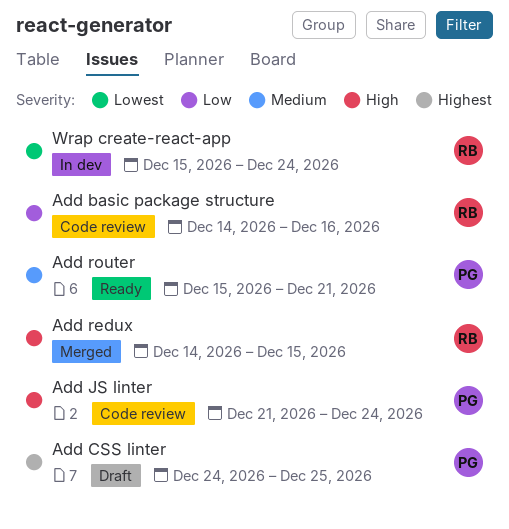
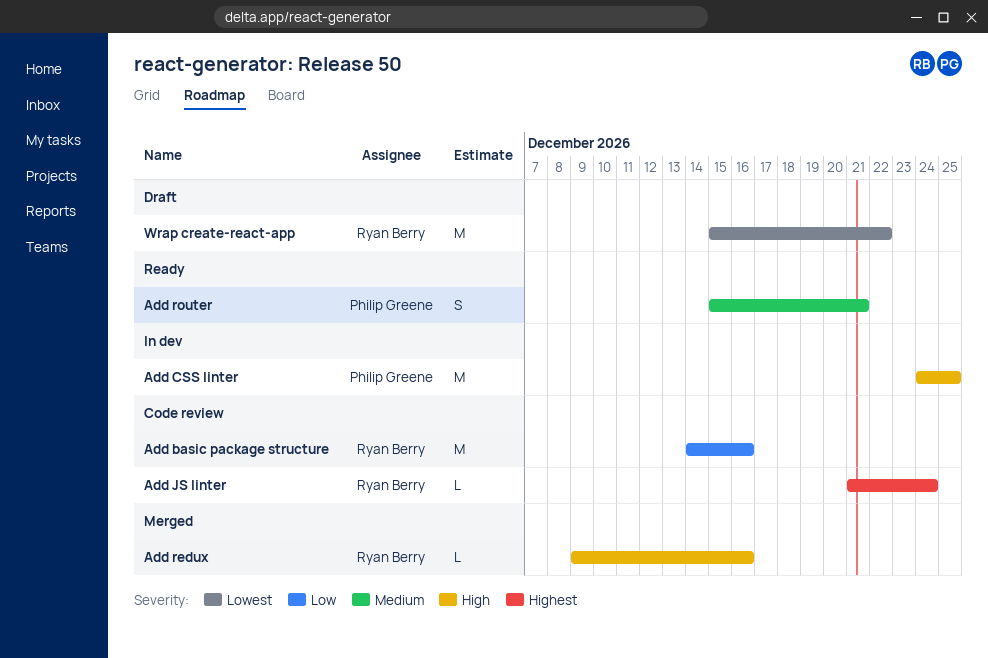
Add CSS linter, status: Draft -> In dev
Add CSS linter, priority: Highest -> High
Add JS linter, owner: Philip Greene -> Ryan Berry
Add JS linter, priority: High -> Highest
Add redux, start: Dec 14 -> Dec 9
Add redux, due: Dec 15 -> Dec 16
Wrap create-react-app, status: In dev -> Draft
Wrap create-react-app, due: Dec 24 -> Dec 22

